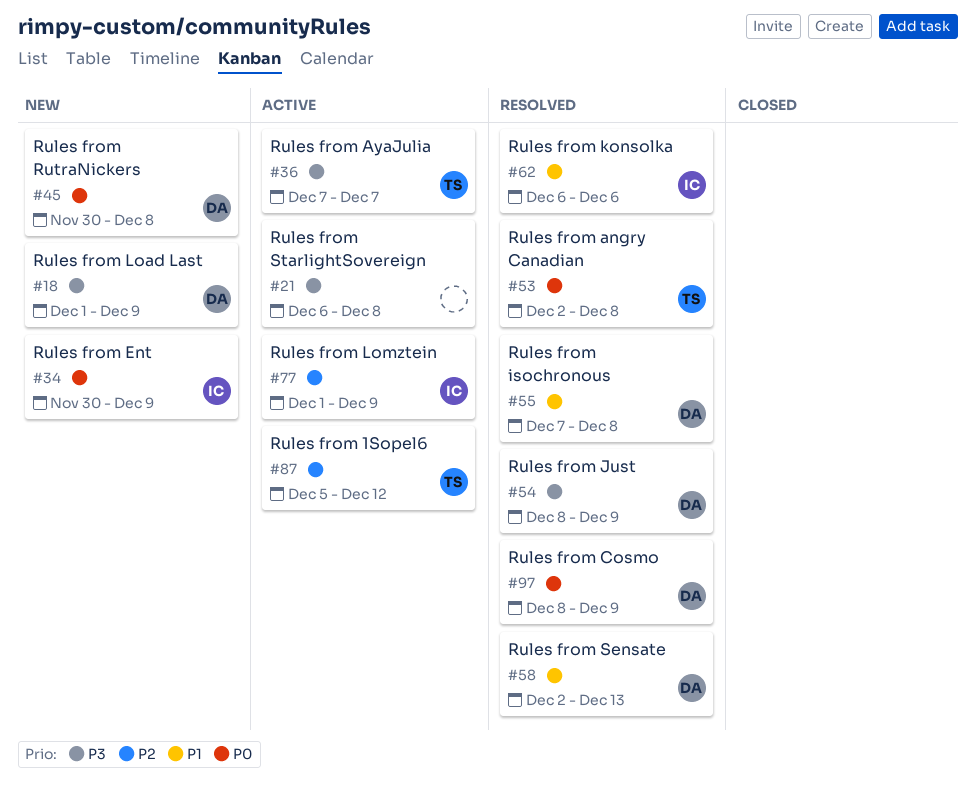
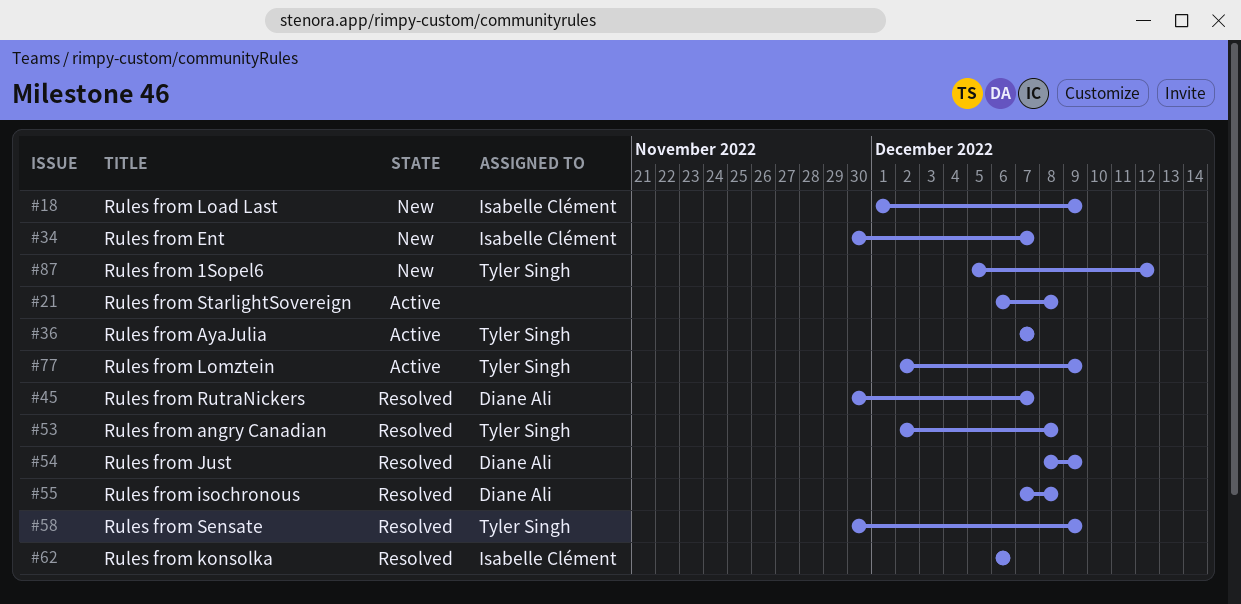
#18, owner: Diane Ali -> Isabelle Clément
#34, due: Dec 9 -> Dec 7
#45, status: New -> Resolved
#45, due: Dec 8 -> Dec 7
#58, owner: Diane Ali -> Tyler Singh
#58, start: Dec 2 -> Nov 30
#58, due: Dec 13 -> Dec 9
#77, owner: Isabelle Clément -> Tyler Singh
#77, start: Dec 1 -> Dec 2
#87, status: Active -> New
#97: present -> none

